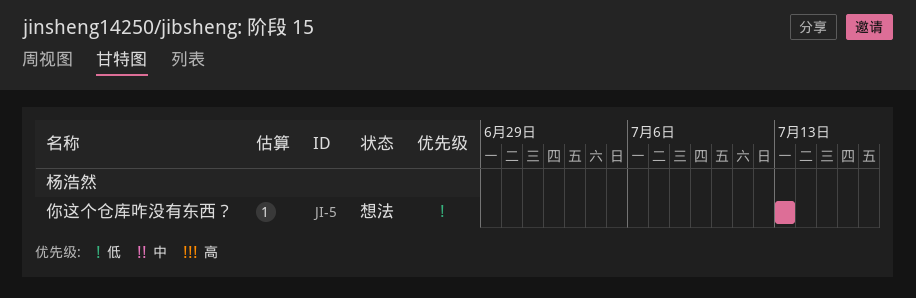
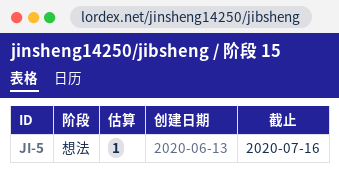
JI-5, due: Jul 13 -> Jul 16

